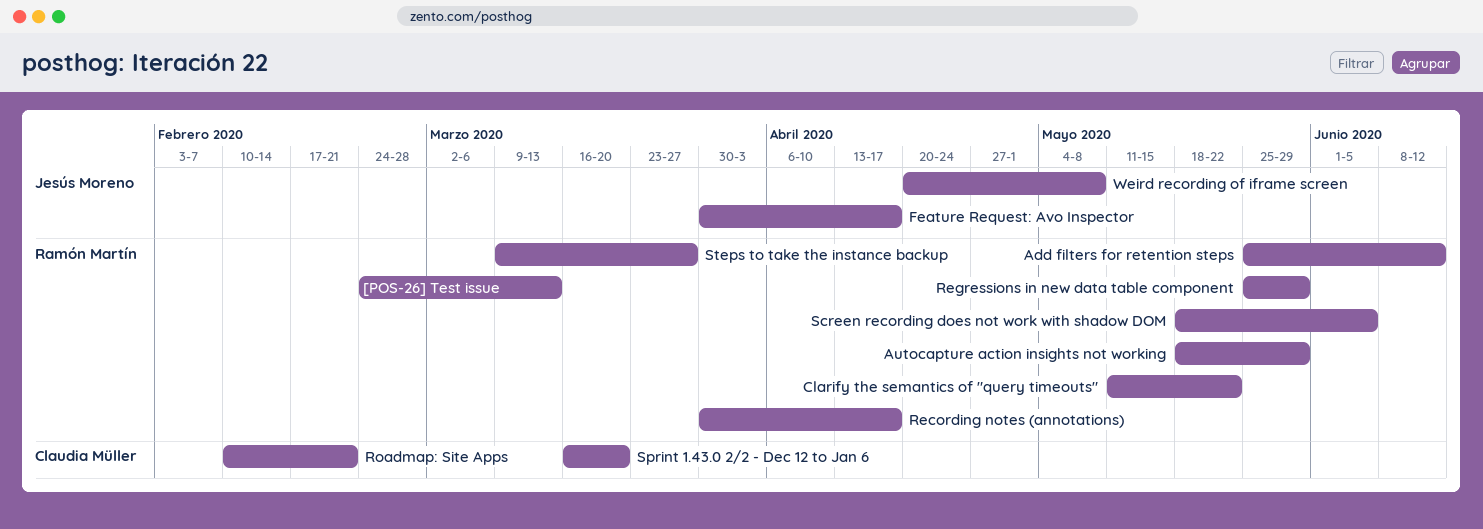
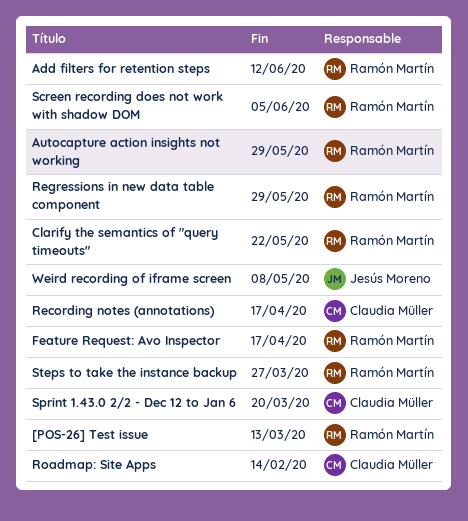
Feature Request: Avo Inspector, owner: Jesús Moreno -> Ramón Martín
Recording notes (annotations), owner: Ramón Martín -> Claudia Müller
Roadmap: Site Apps, due: Feb 21 -> Feb 14

